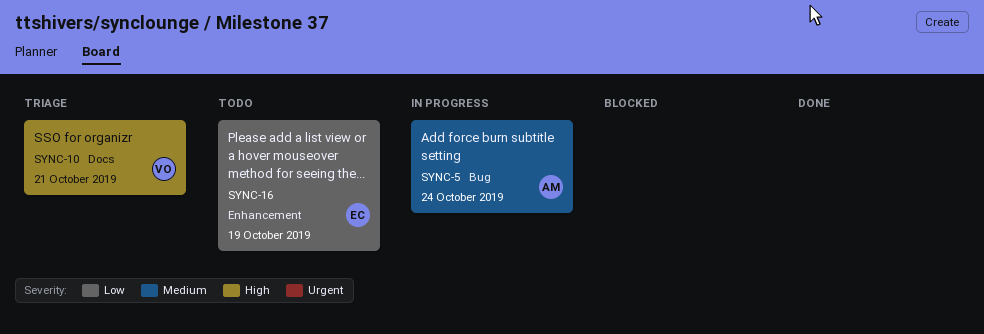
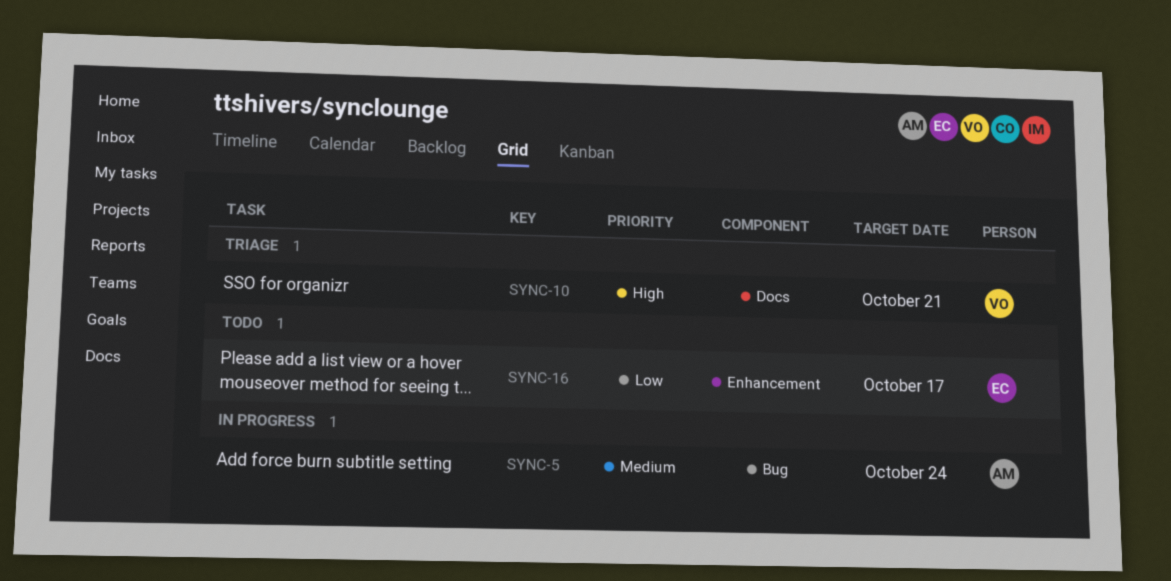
SYNC-16, due: Oct 19 -> Oct 17

